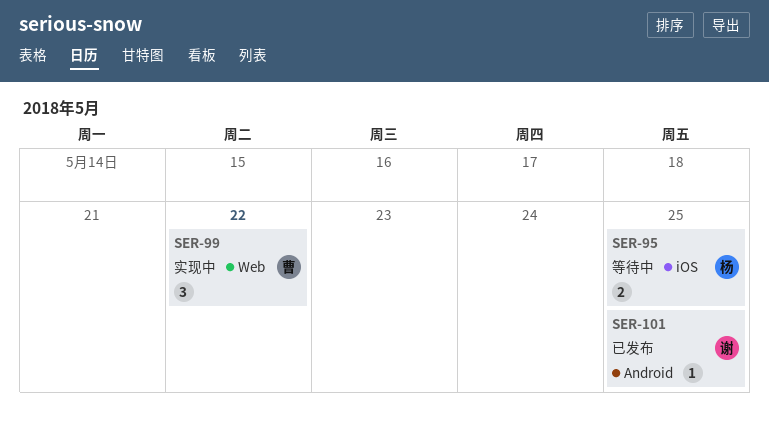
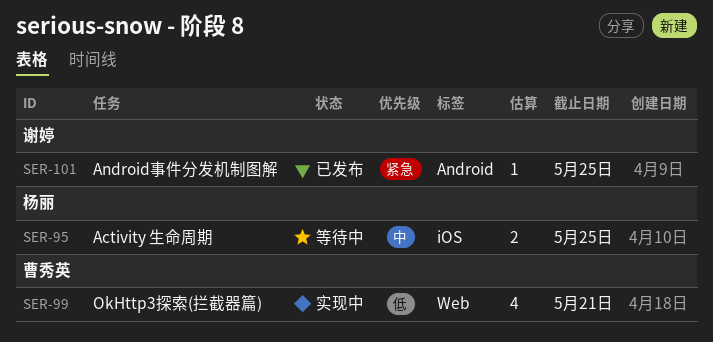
SER-99, estimate: 3 -> 4
SER-99, due: May 22 -> May 21

